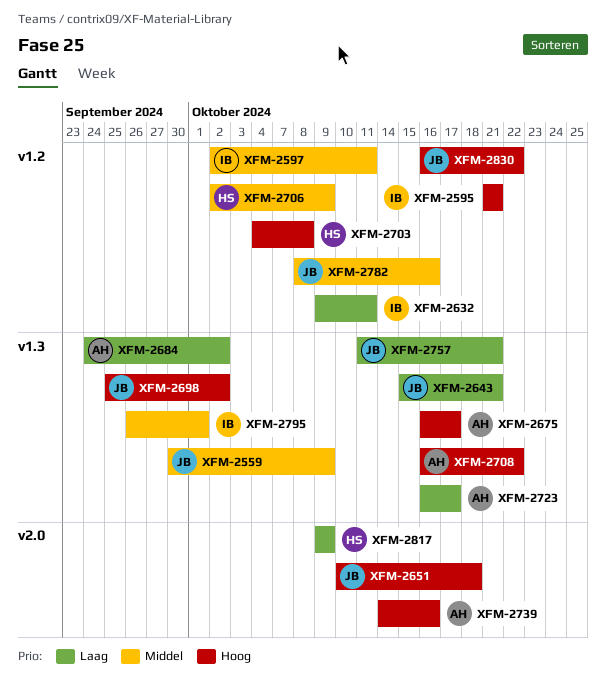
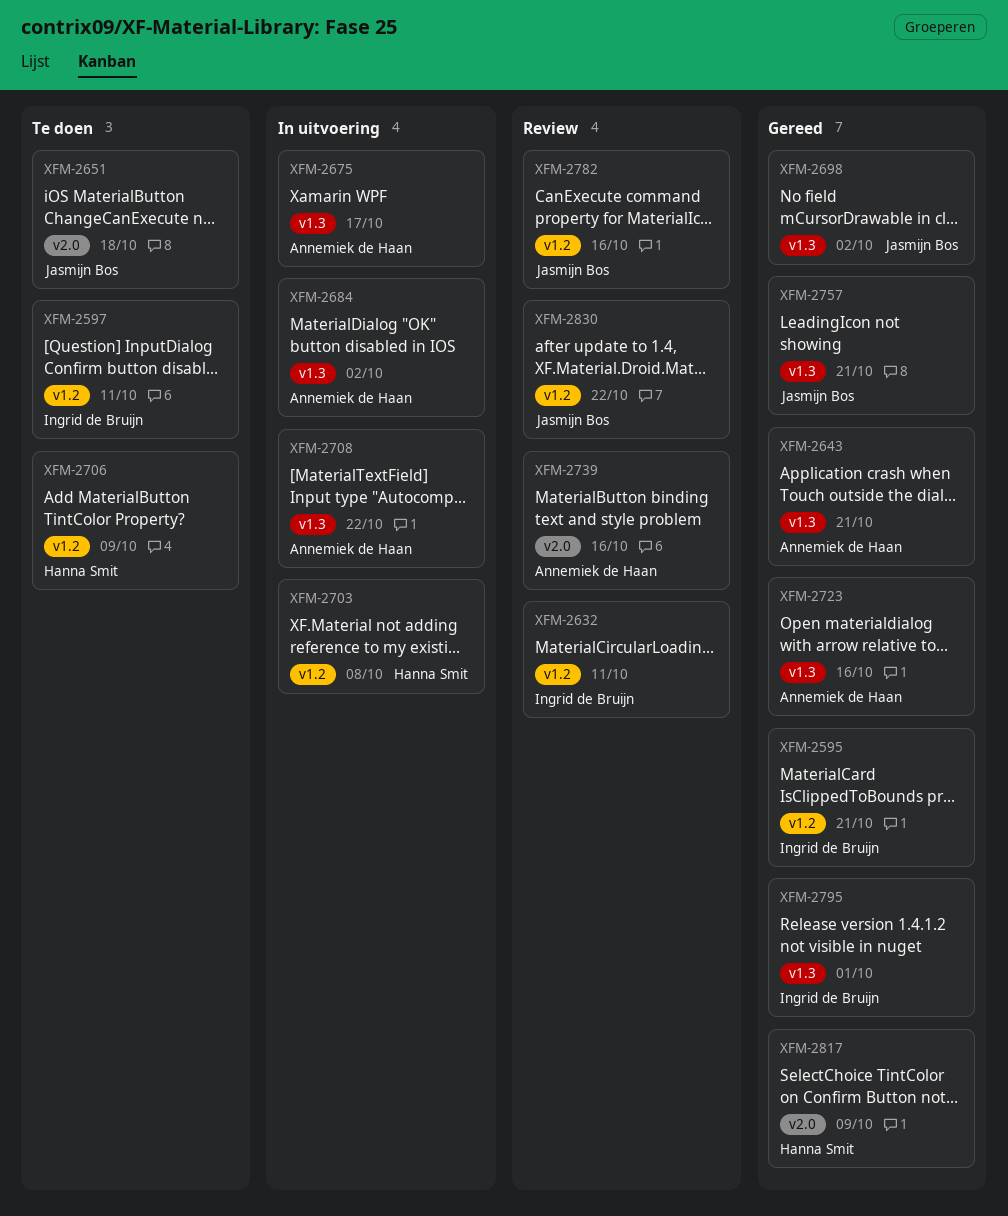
XFM-2559: present -> none
XFM-2643, owner: Jasmijn Bos -> Annemiek de Haan
XFM-2723, due: Oct 17 -> Oct 16

